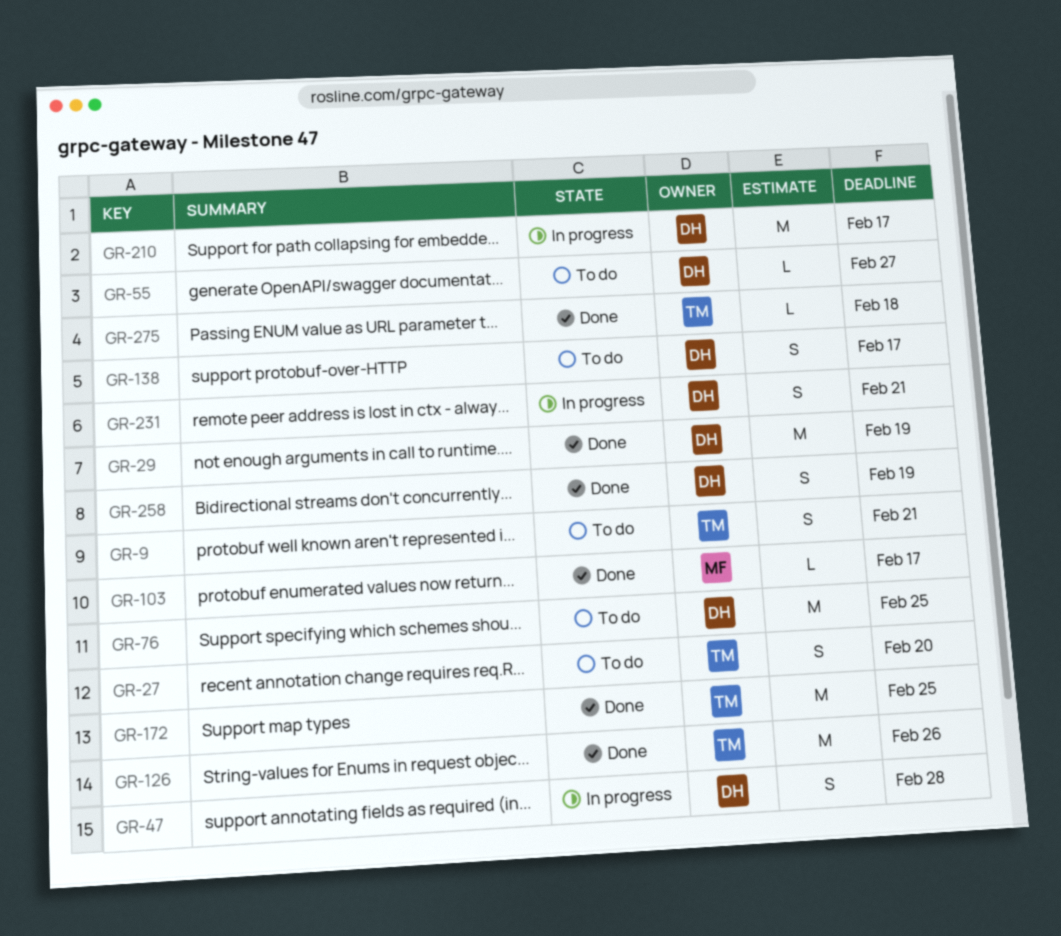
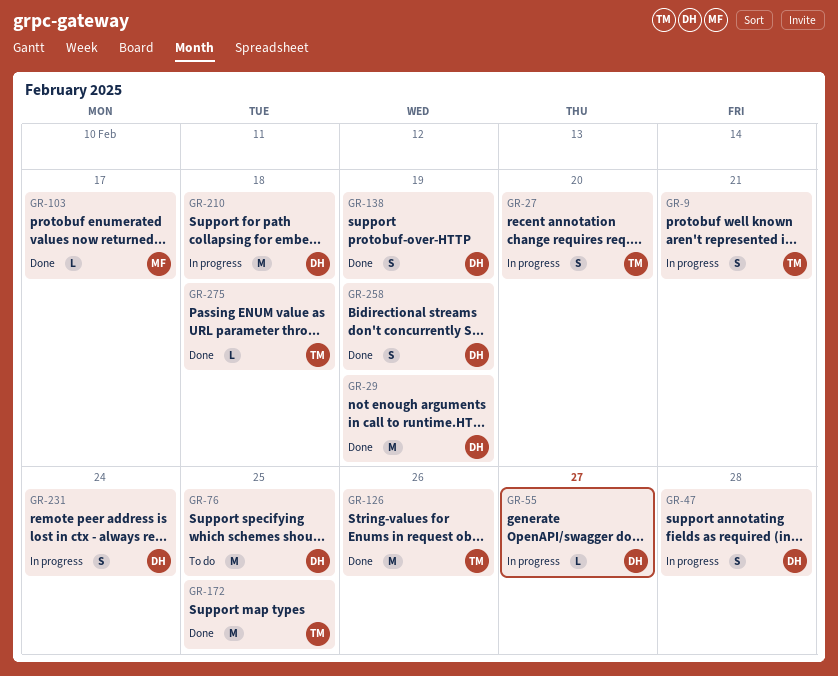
GR-9, status: To do -> In progress
GR-27, status: To do -> In progress
GR-55, status: To do -> In progress
GR-138, status: To do -> Done
GR-138, due: Feb 17 -> Feb 19
GR-210, due: Feb 17 -> Feb 18
GR-231, due: Feb 21 -> Feb 24

